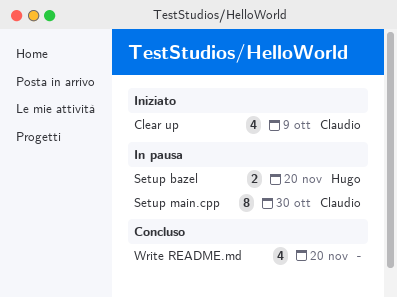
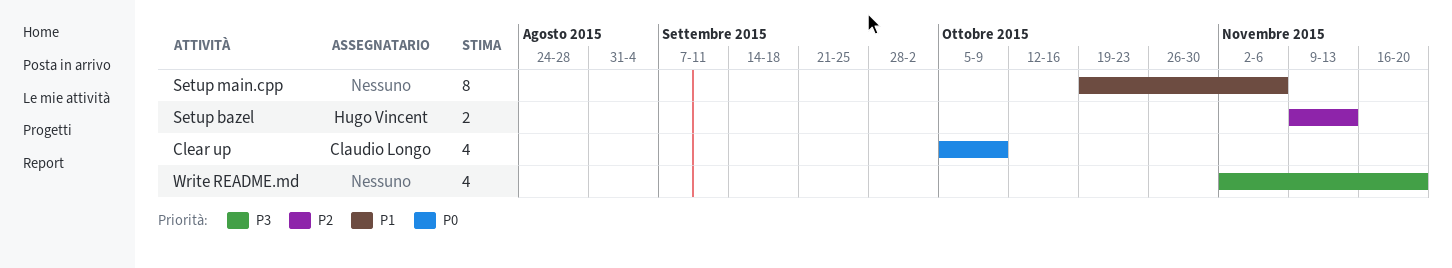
Setup bazel, due: Nov 20 -> Nov 13
Setup main.cpp, owner: Claudio Longo -> none
Setup main.cpp, due: Oct 30 -> Nov 6

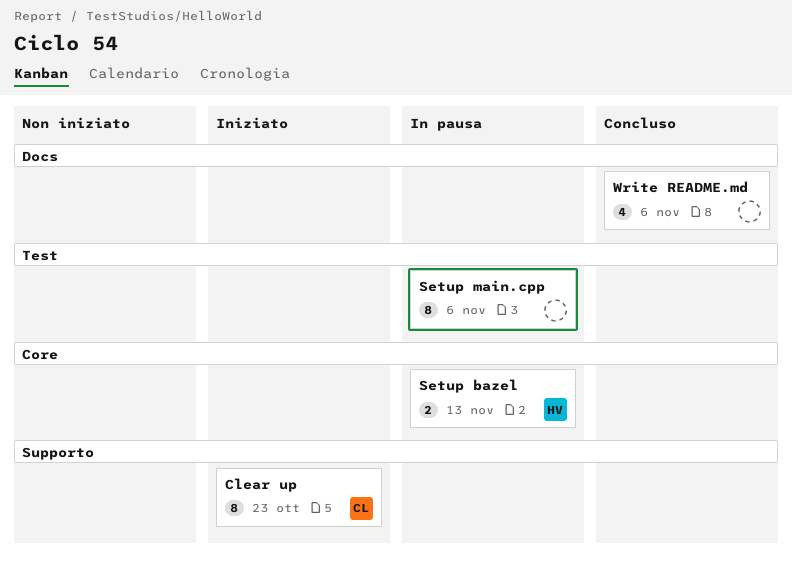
Clear up, estimate: 4 -> 8
Clear up, due: Oct 9 -> Oct 23
Write README.md, due: Nov 20 -> Nov 6

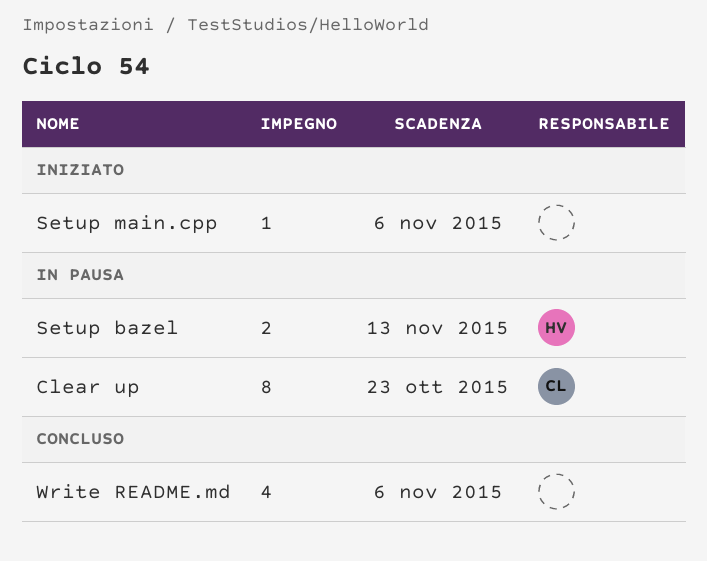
Clear up, status: Iniziato -> In pausa
Setup main.cpp, status: In pausa -> Iniziato
Setup main.cpp, estimate: 8 -> 1

